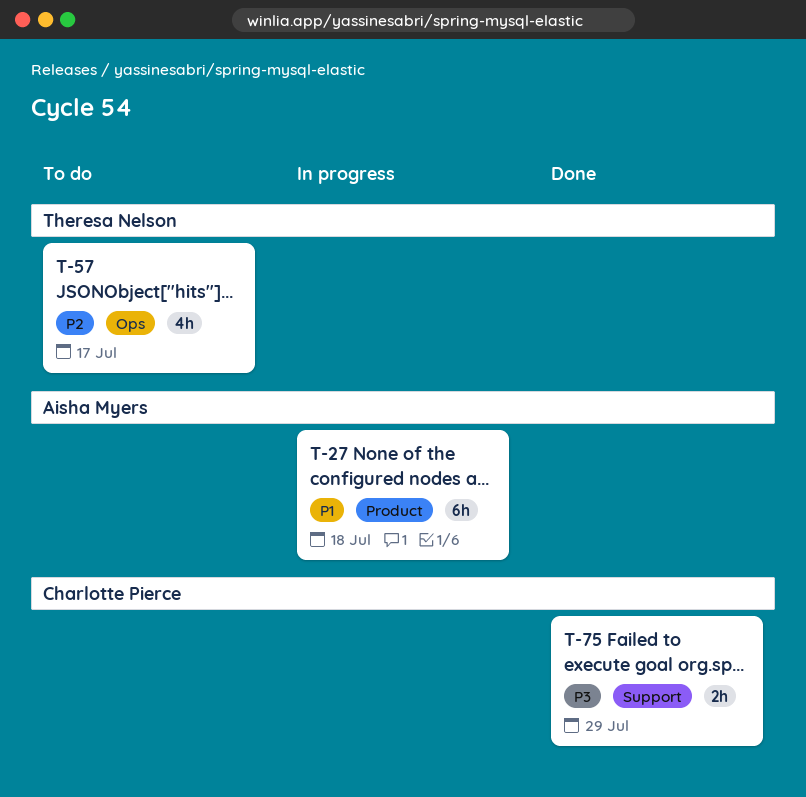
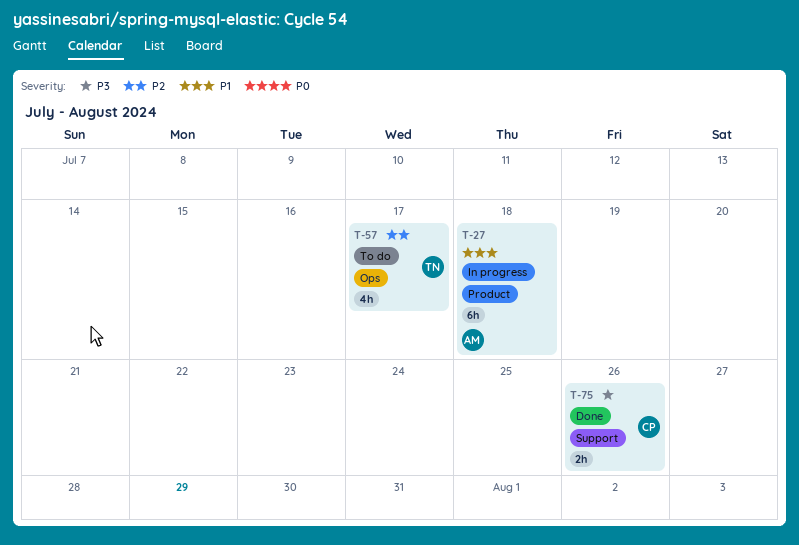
T-75, due: Jul 29 -> Jul 26

